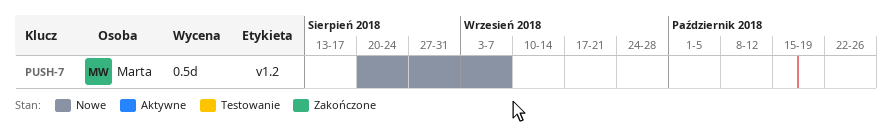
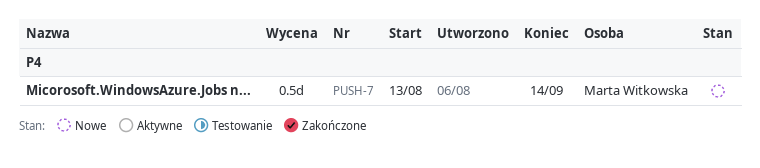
PUSH-7, start: Aug 20 -> Aug 13
PUSH-7, due: Sep 7 -> Sep 14

